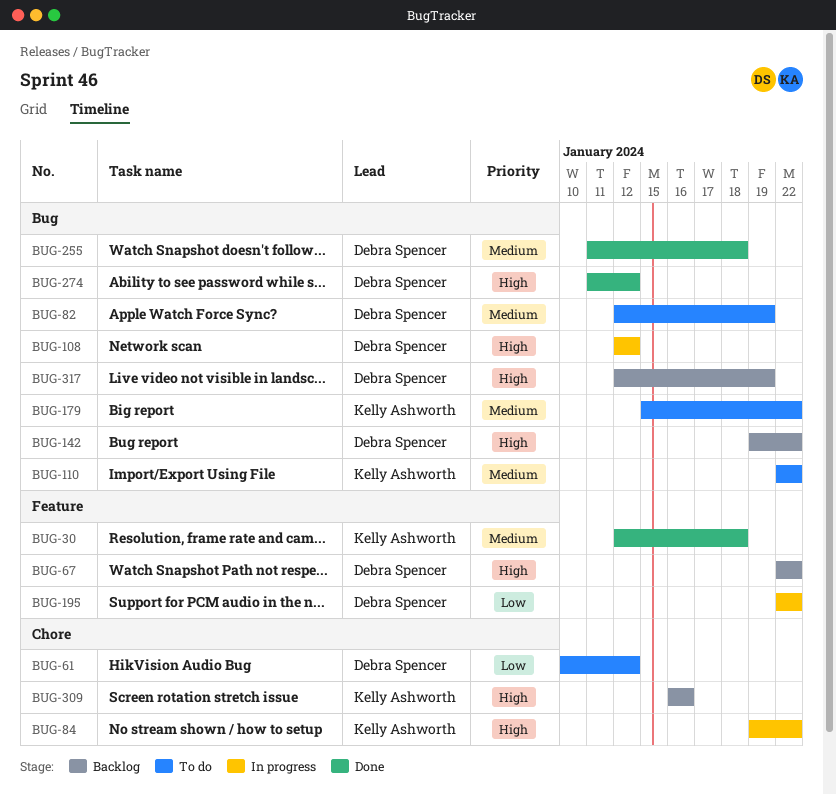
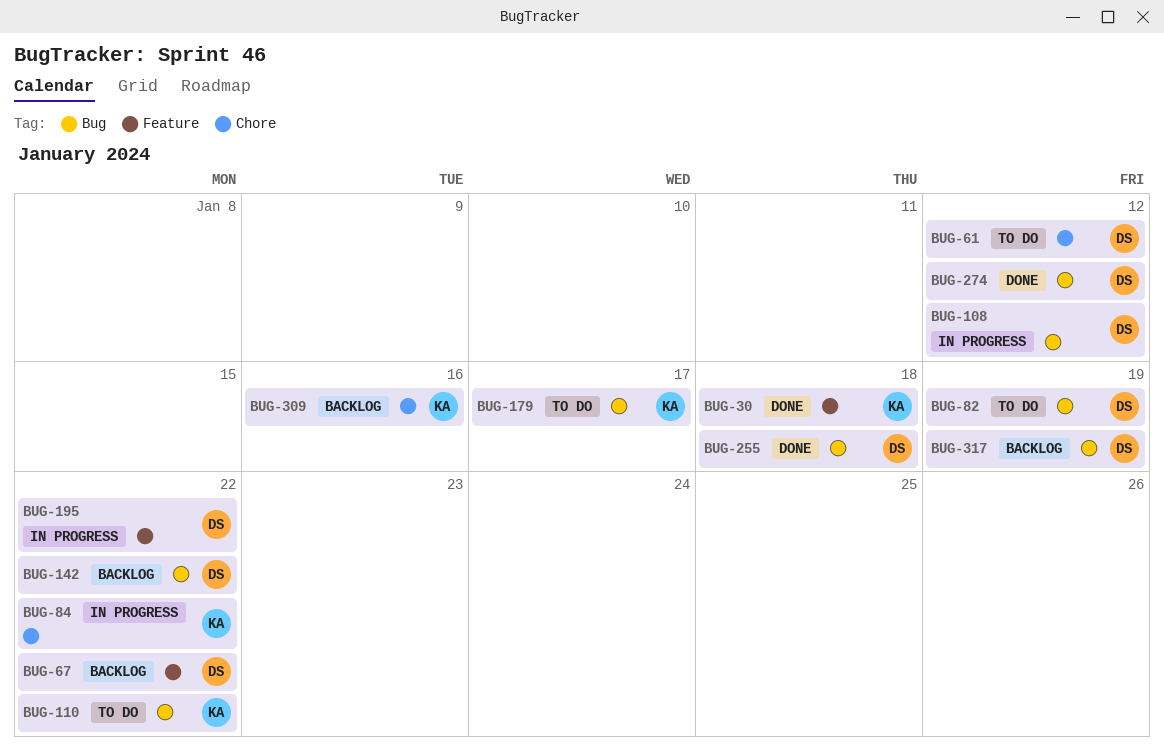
BUG-179, due: Jan 22 -> Jan 17

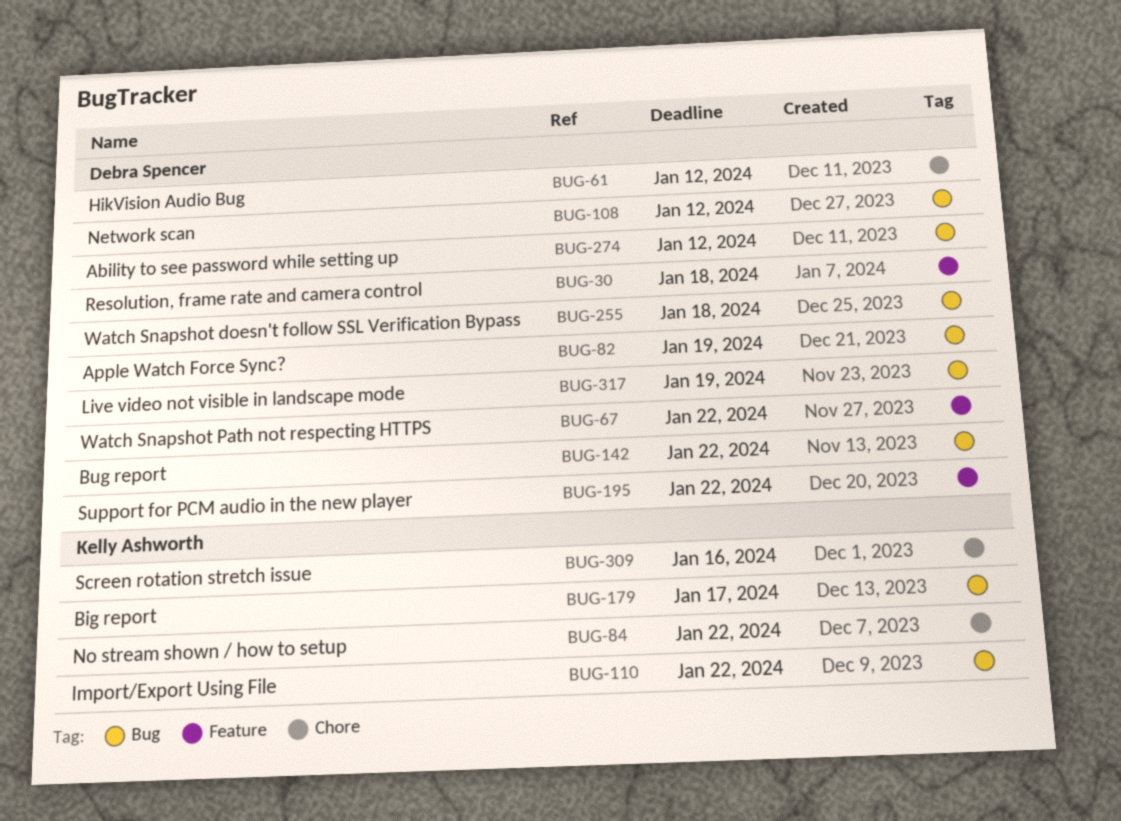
BUG-30, owner: Kelly Ashworth -> Debra Spencer

